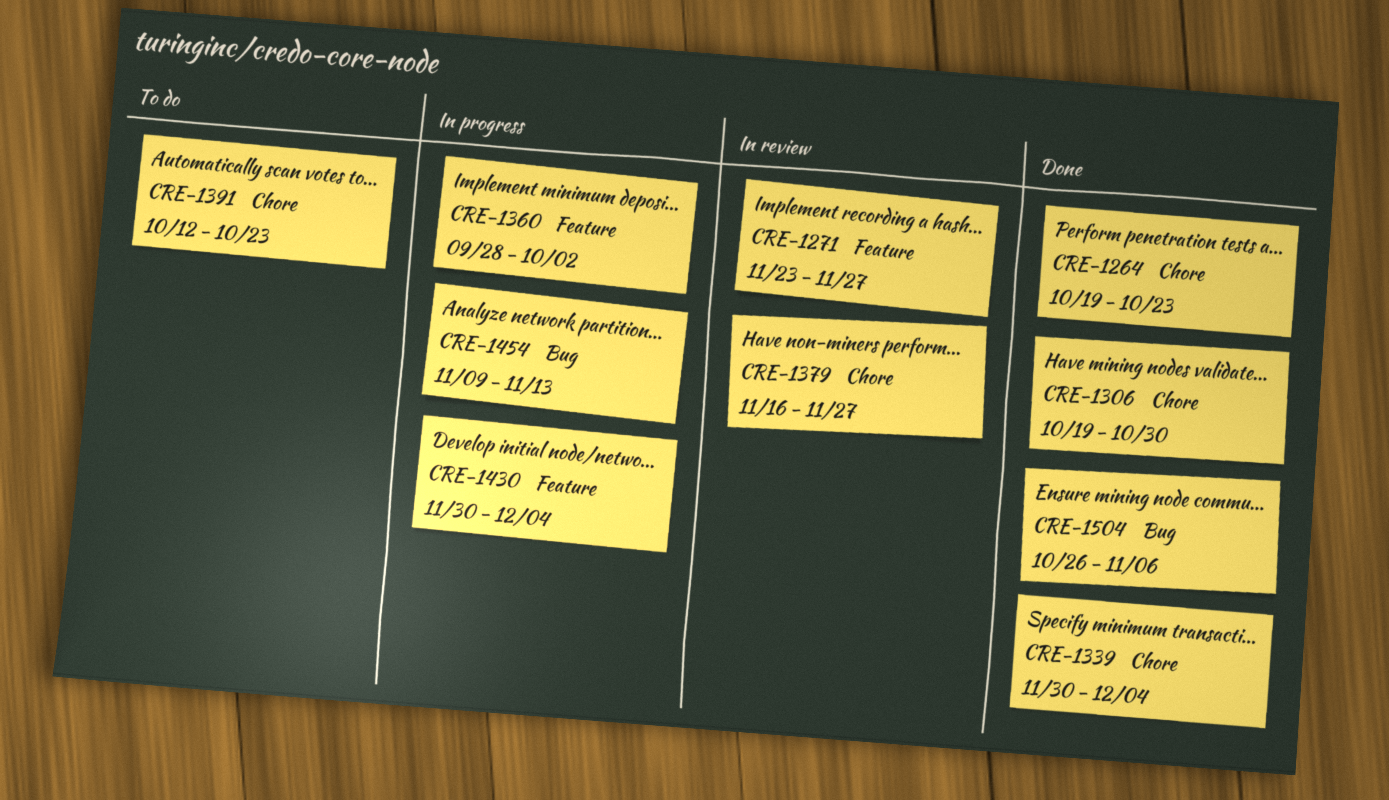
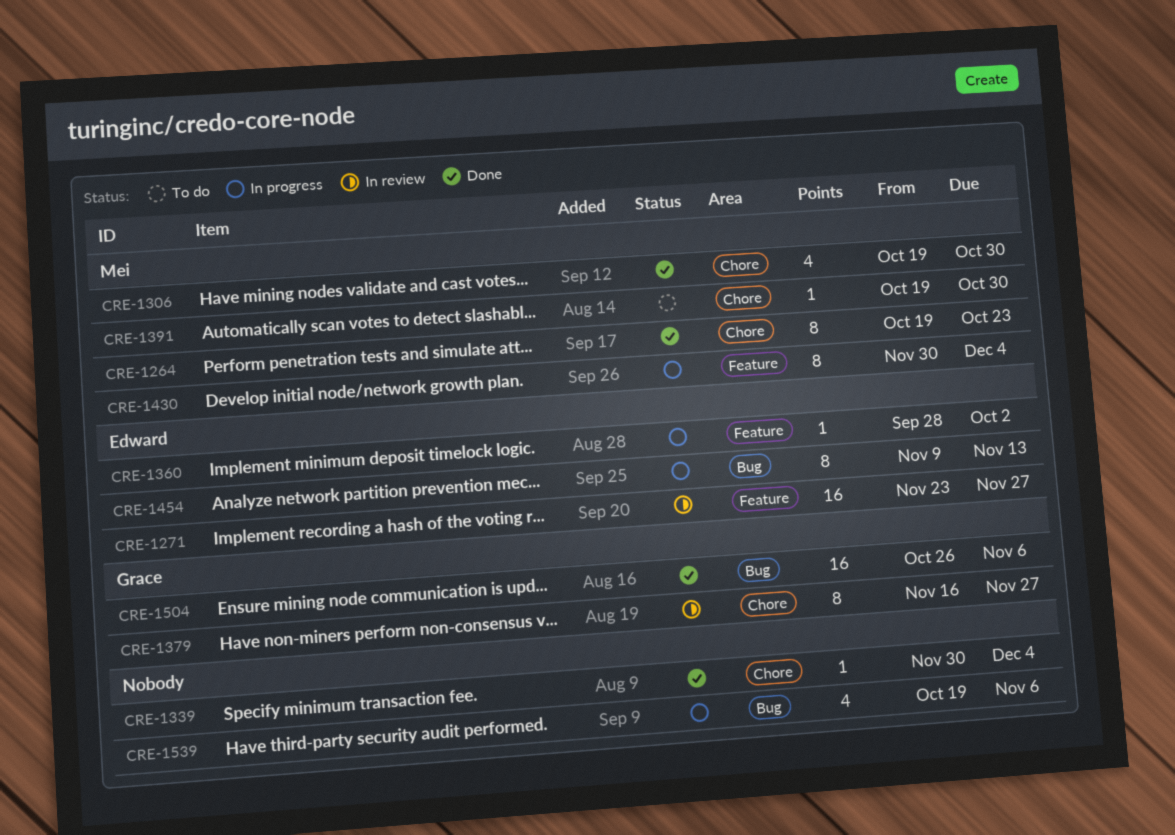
CRE-1391, start: Oct 12 -> Oct 19
CRE-1391, due: Oct 23 -> Oct 30
CRE-1539: none -> present

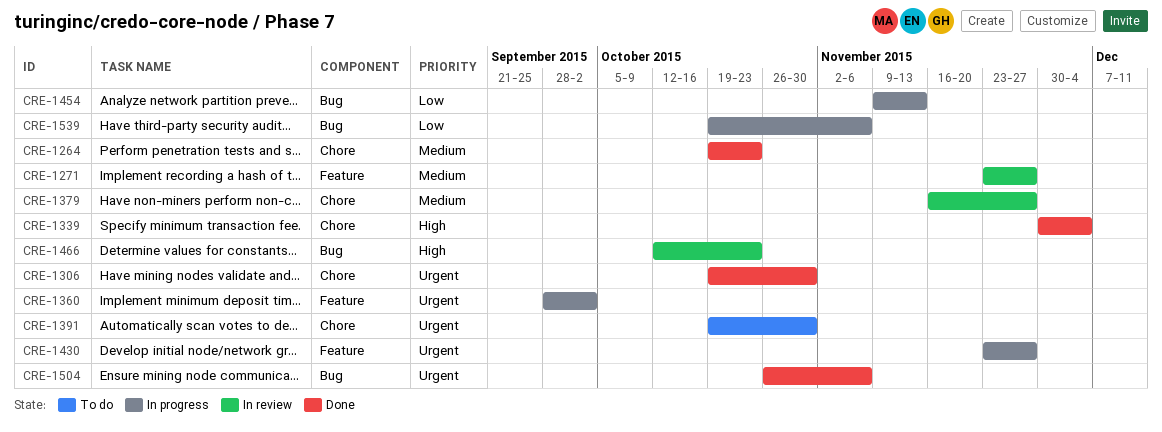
CRE-1430, start: Nov 30 -> Nov 23
CRE-1430, due: Dec 4 -> Nov 27
CRE-1466: none -> present

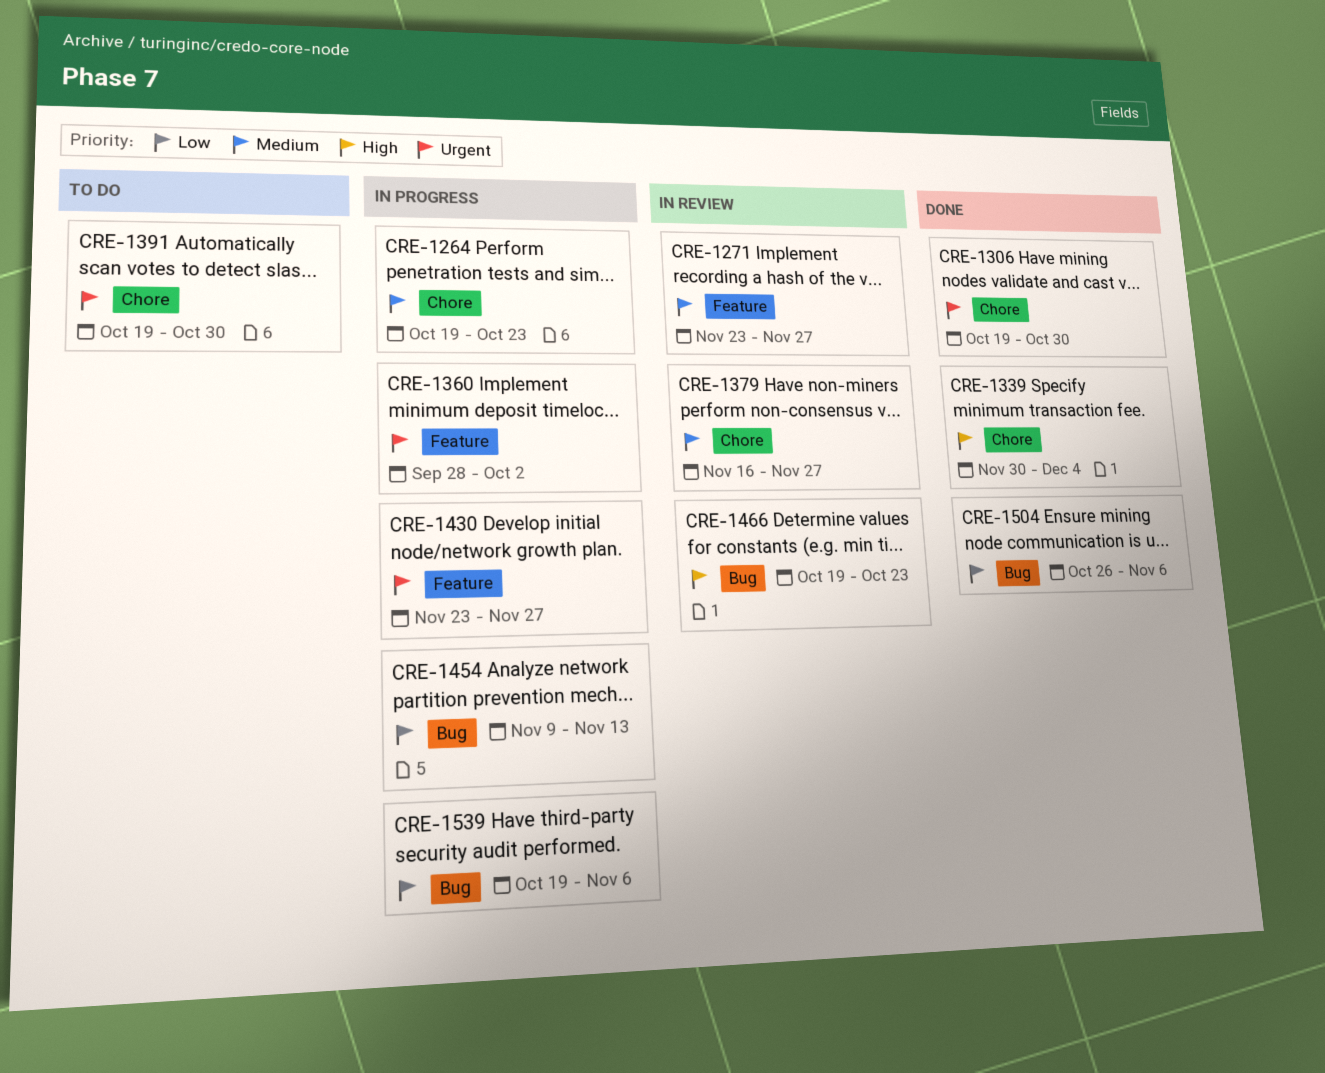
CRE-1264, status: Done -> In progress
CRE-1466, start: Oct 12 -> Oct 19
CRE-1504, priority: Urgent -> Low

